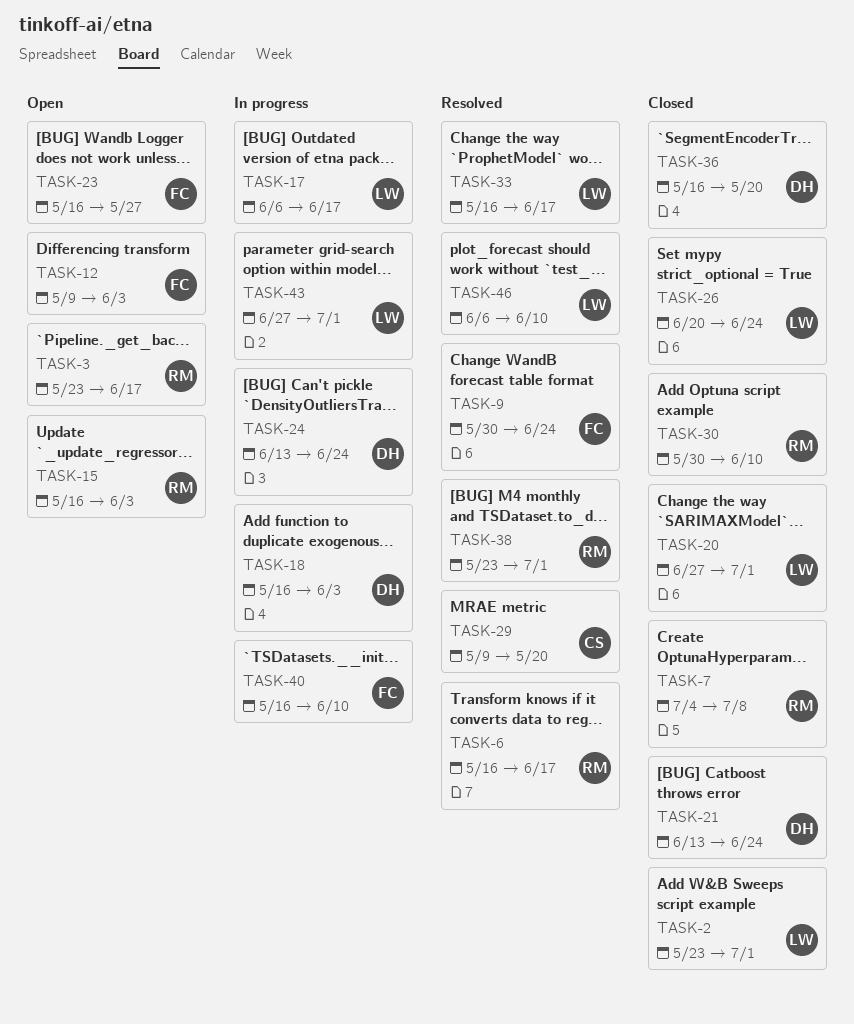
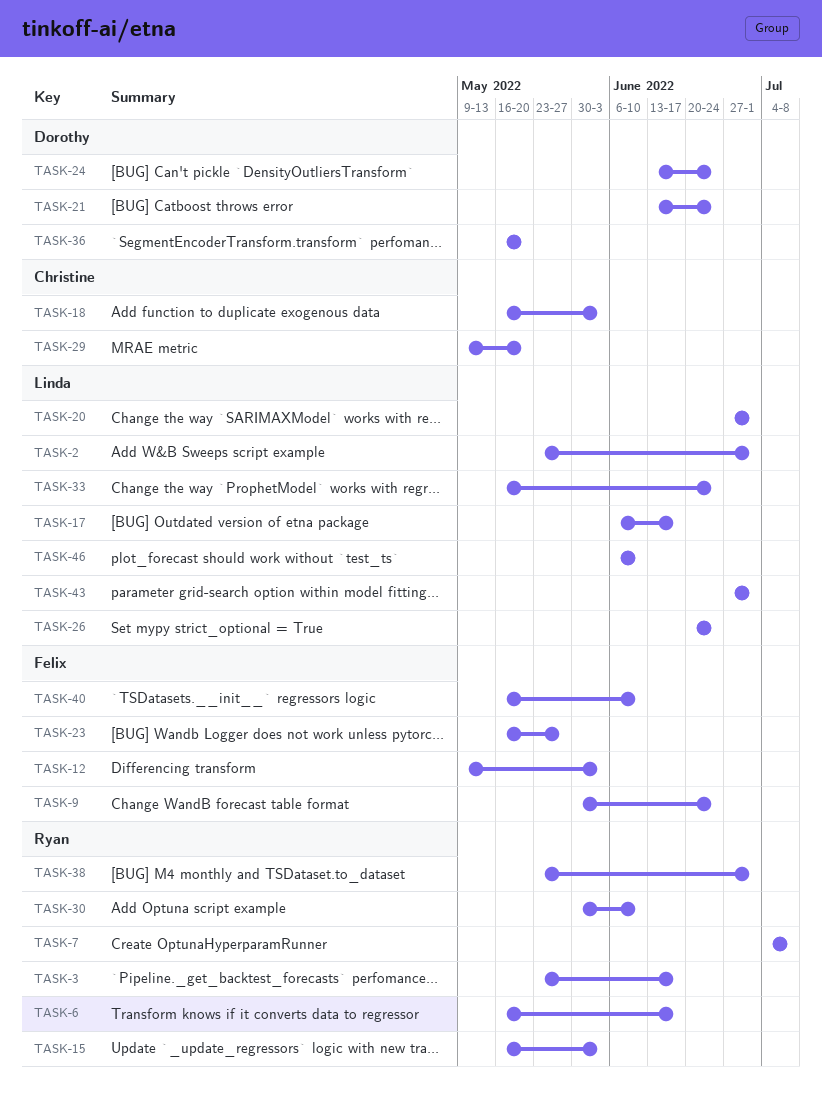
TASK-18, owner: Dorothy -> Christine
TASK-33, due: Jun 17 -> Jun 24

